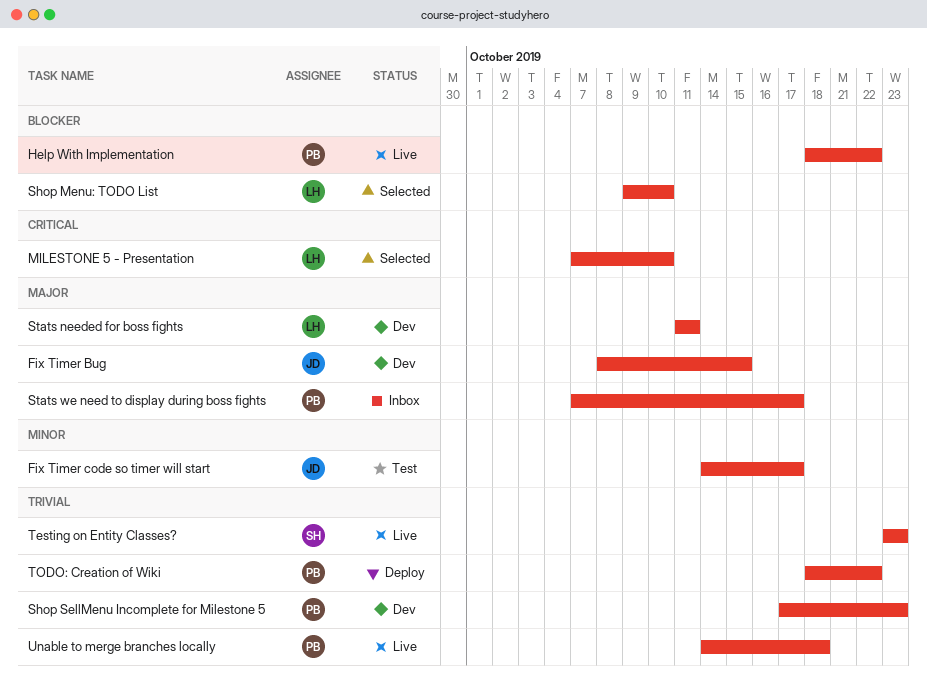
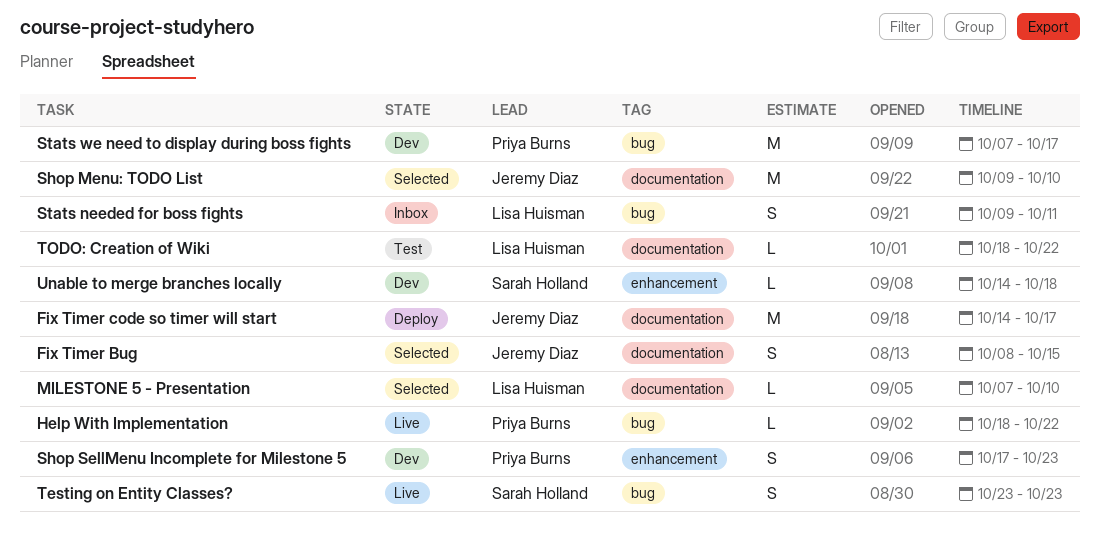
Fix Timer Bug, status: Dev -> Selected
Fix Timer code so timer will start, status: Test -> Deploy
Shop Menu: TODO List, owner: Lisa Huisman -> Jeremy Diaz
Stats needed for boss fights, status: Dev -> Inbox
Stats needed for boss fights, start: Oct 11 -> Oct 9
Stats we need to display during boss fights, status: Inbox -> Dev
TODO: Creation of Wiki, status: Deploy -> Test
TODO: Creation of Wiki, owner: Priya Burns -> Lisa Huisman
Unable to merge branches locally, status: Live -> Dev
Unable to merge branches locally, owner: Priya Burns -> Sarah Holland

